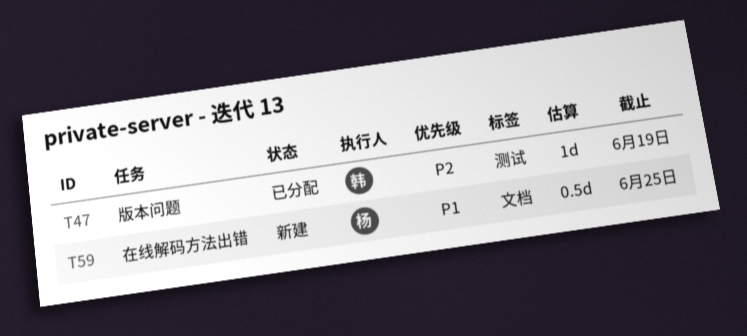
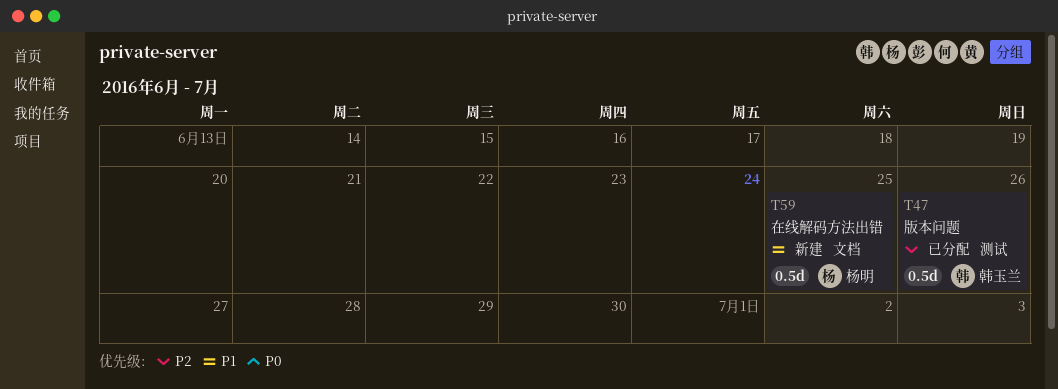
T47, estimate: 1d -> 0.5d
T47, due: Jun 19 -> Jun 26

